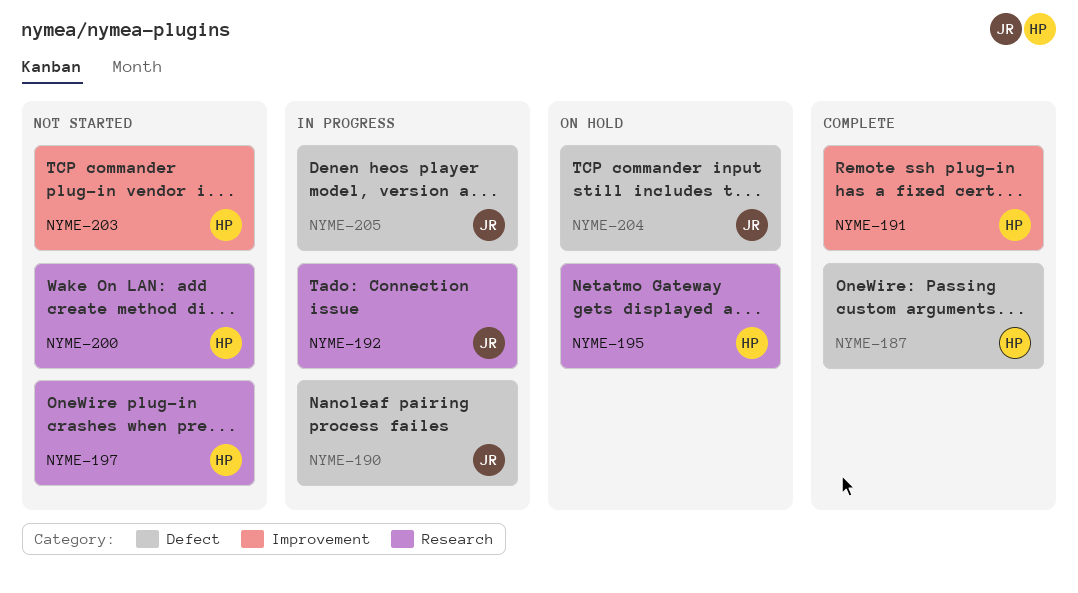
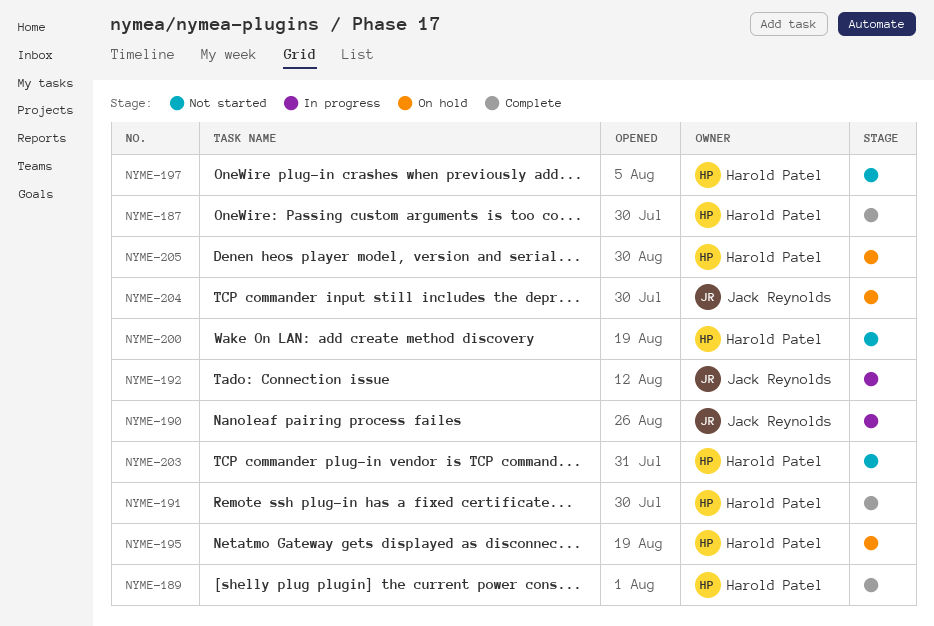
NYME-189: none -> present
NYME-205, status: In progress -> On hold
NYME-205, owner: Jack Reynolds -> Harold Patel

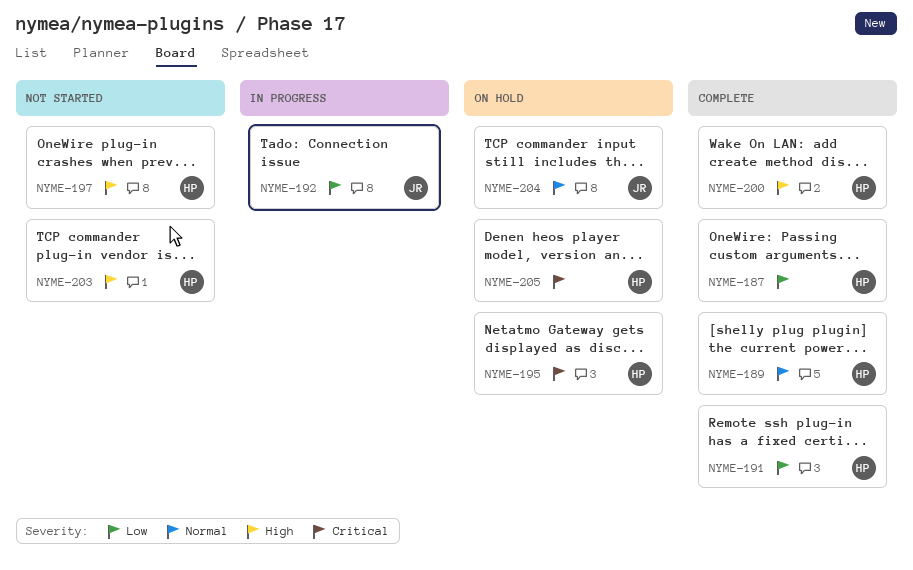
NYME-190: present -> none
NYME-200, status: Not started -> Complete

